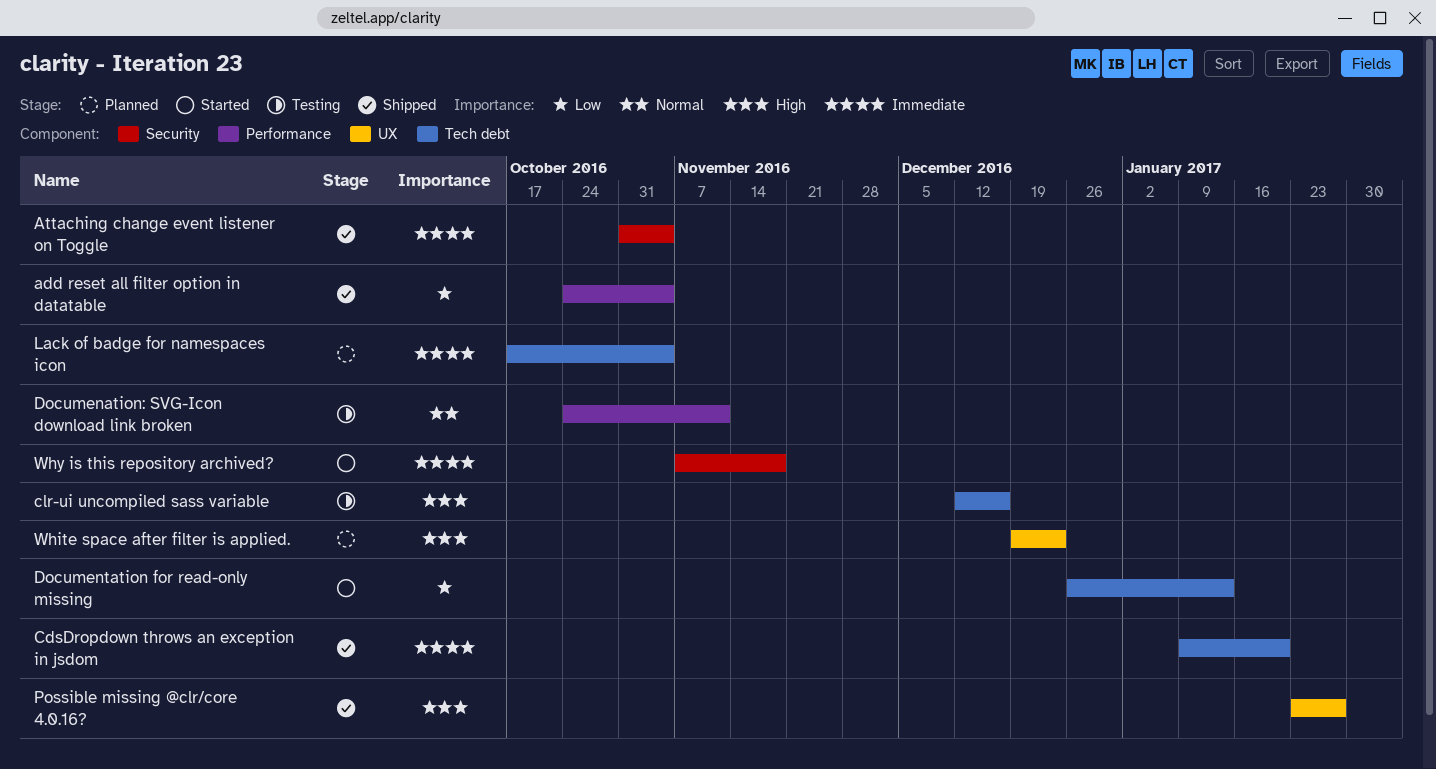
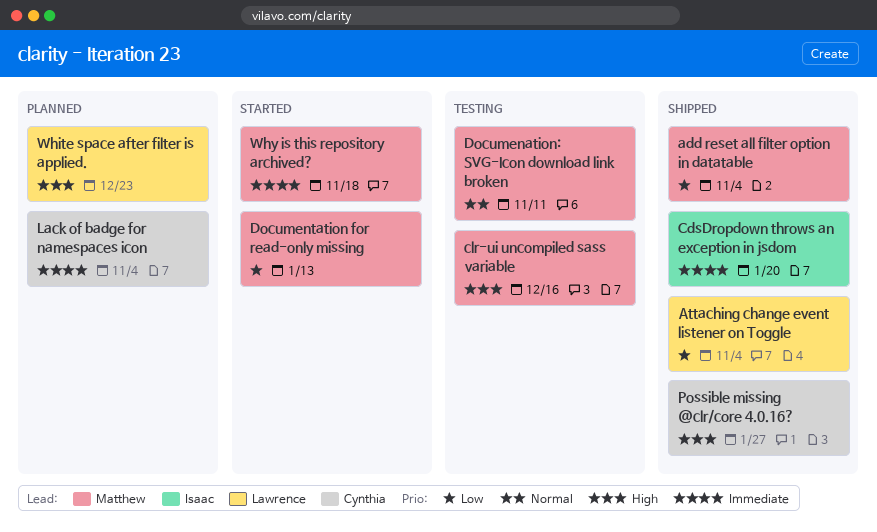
Attaching change event listener on Toggle, priority: Immediate -> Low

